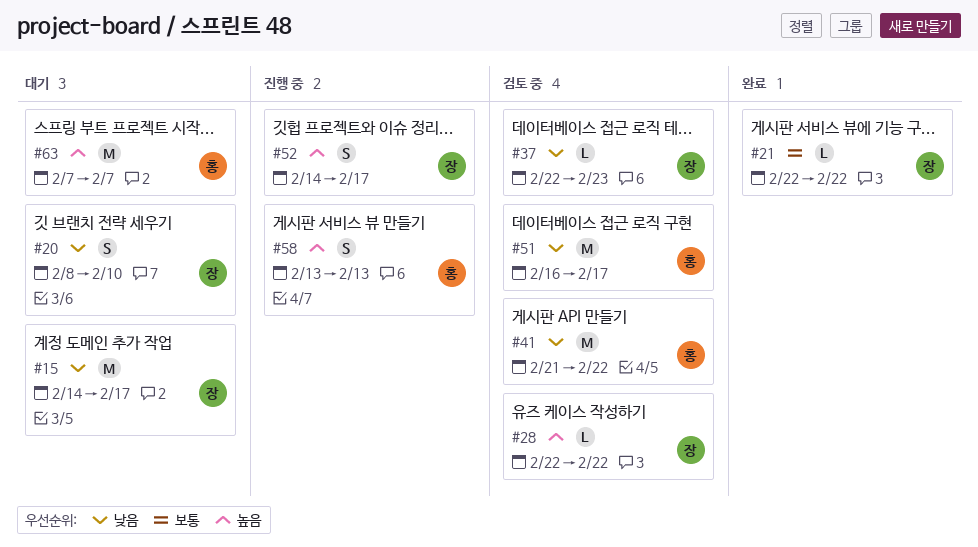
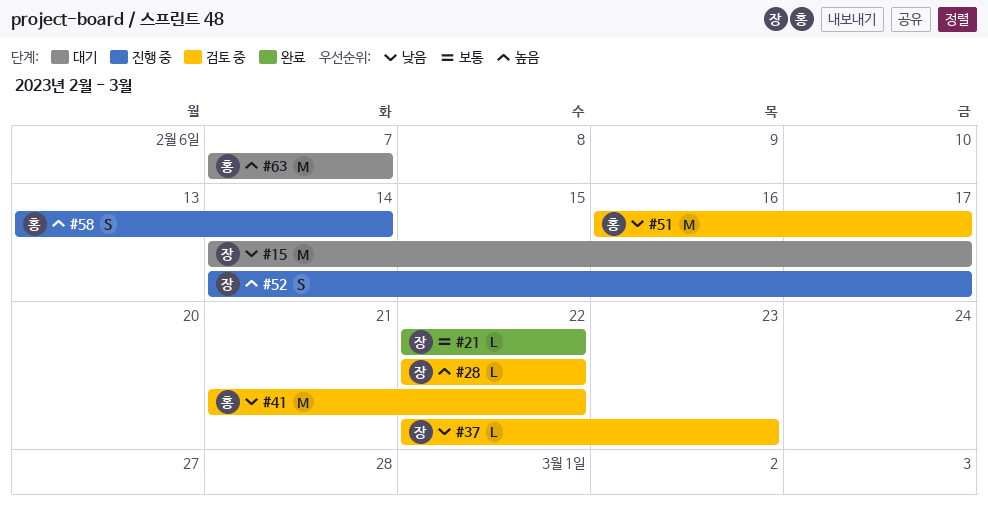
#20: present -> none
#58, due: Feb 13 -> Feb 14

